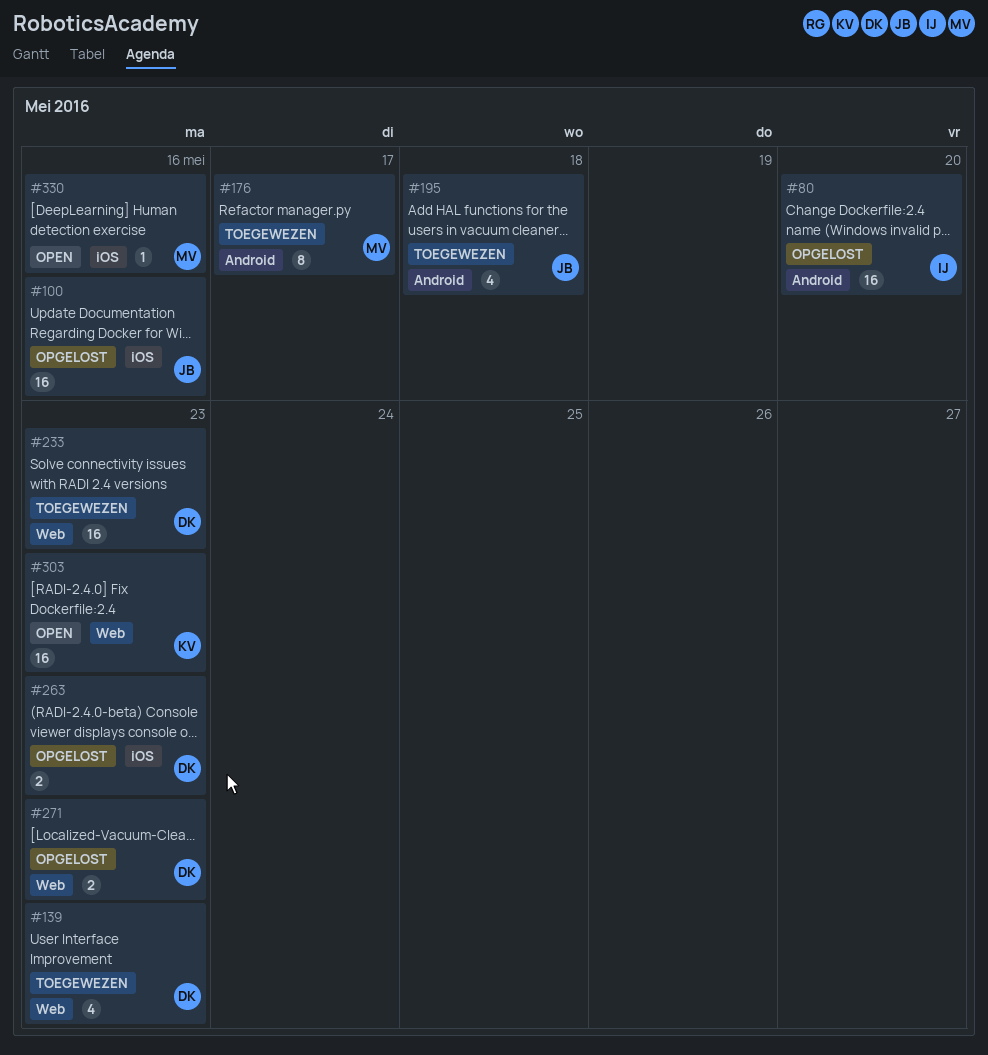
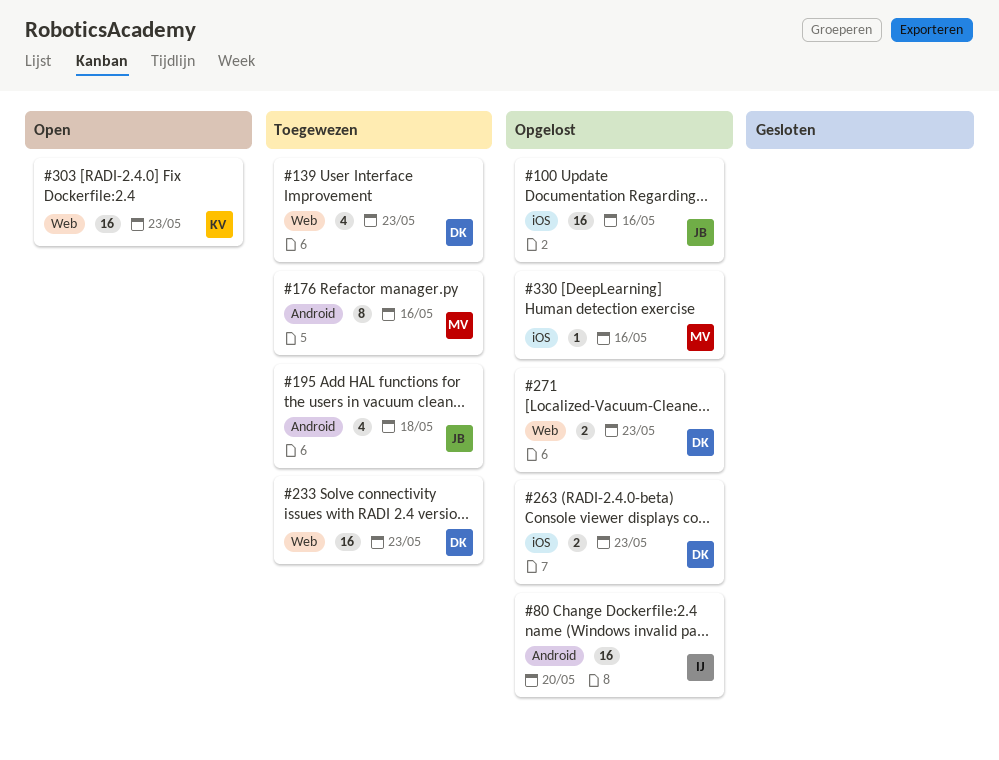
#176, due: May 17 -> May 16
#330, status: Open -> Opgelost

